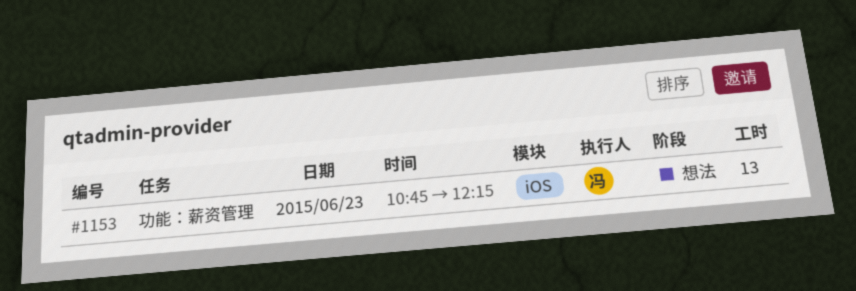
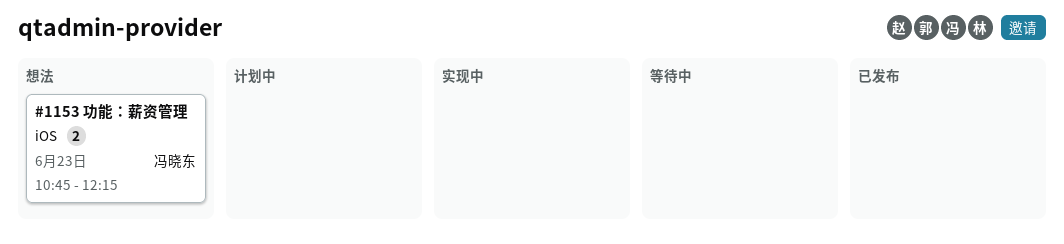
#1153, estimate: 13 -> 2

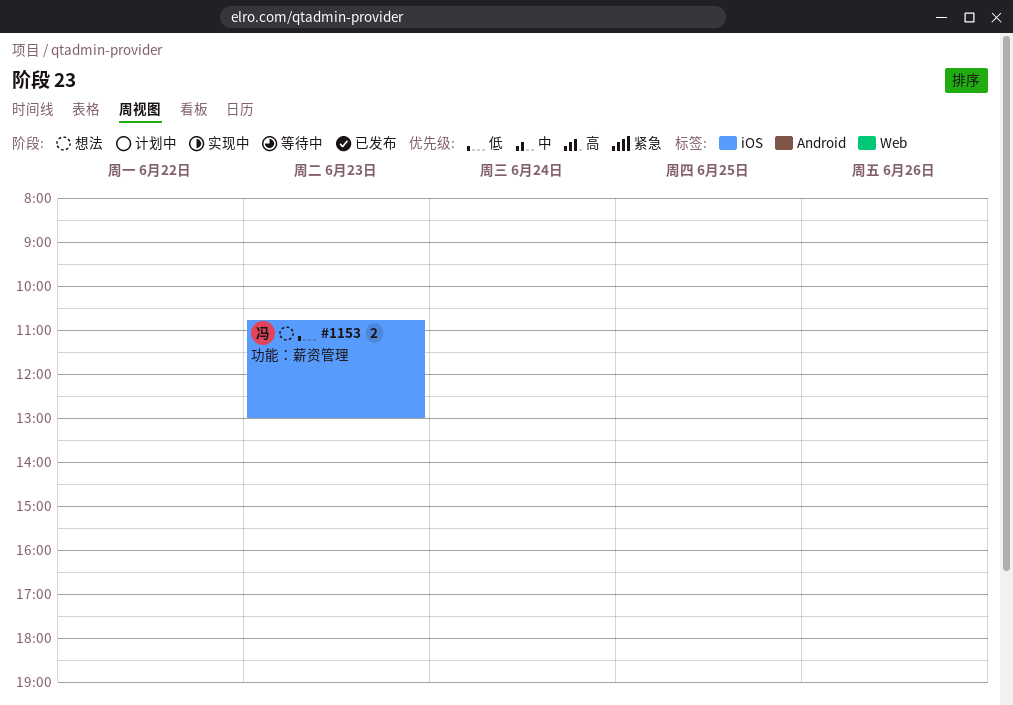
#1153, ends: 12:15 -> 13:00

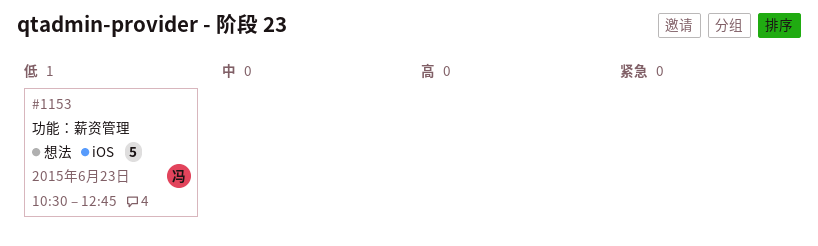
#1153, estimate: 2 -> 5
#1153, begins: 10:45 -> 10:30
#1153, ends: 13:00 -> 12:45

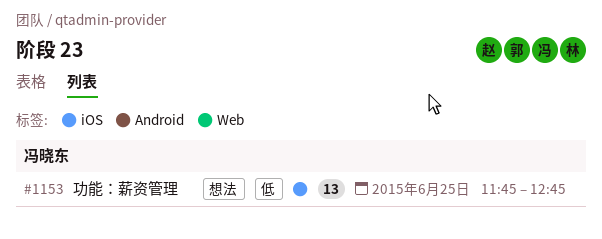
#1153, estimate: 5 -> 13
#1153, day: Jun 23 -> Jun 25
#1153, begins: 10:30 -> 11:45

